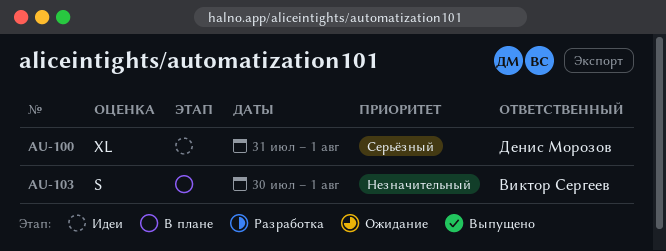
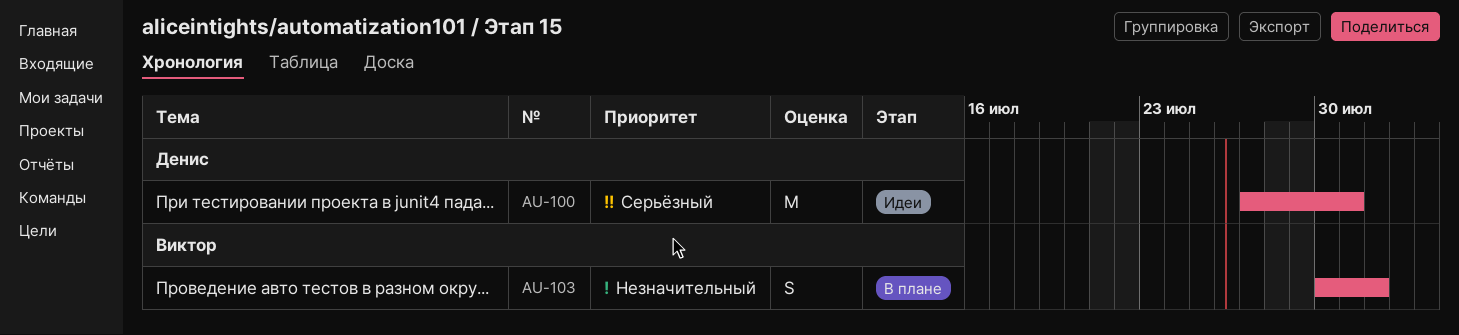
AU-100, estimate: XL -> M
AU-100, start: Jul 31 -> Jul 27
AU-100, due: Aug 1 -> Jul 31

